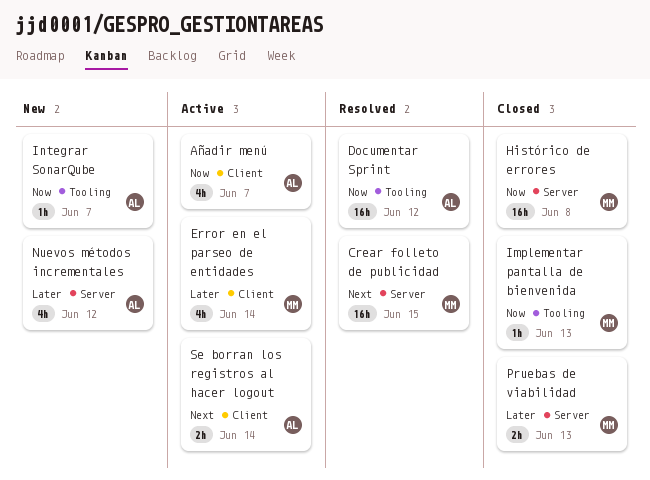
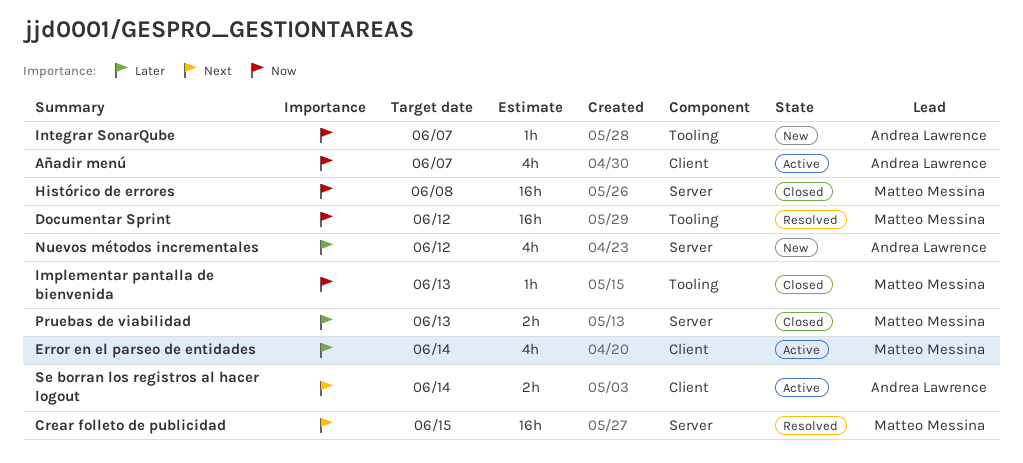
Documentar Sprint, owner: Andrea Lawrence -> Matteo Messina

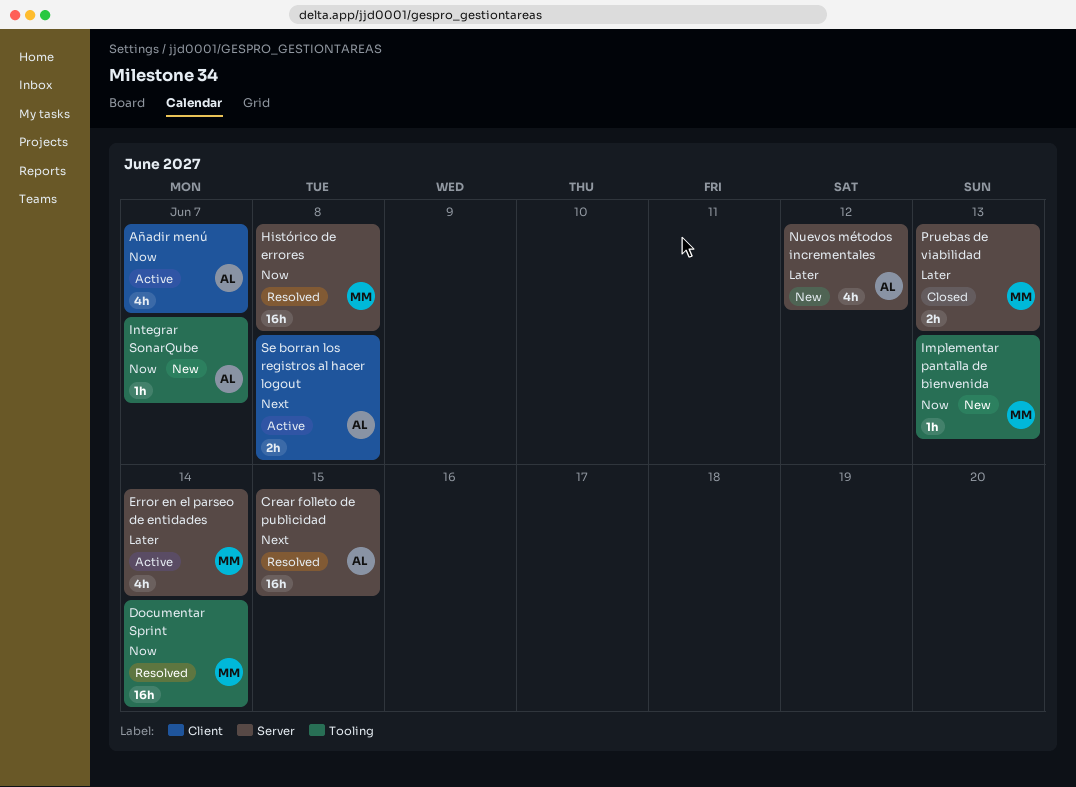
Crear folleto de publicidad, owner: Matteo Messina -> Andrea Lawrence
Documentar Sprint, due: Jun 12 -> Jun 14
Error en el parseo de entidades, label: Client -> Server
Histórico de errores, status: Closed -> Resolved
Implementar pantalla de bienvenida, status: Closed -> New
Se borran los registros al hacer logout, due: Jun 14 -> Jun 8

